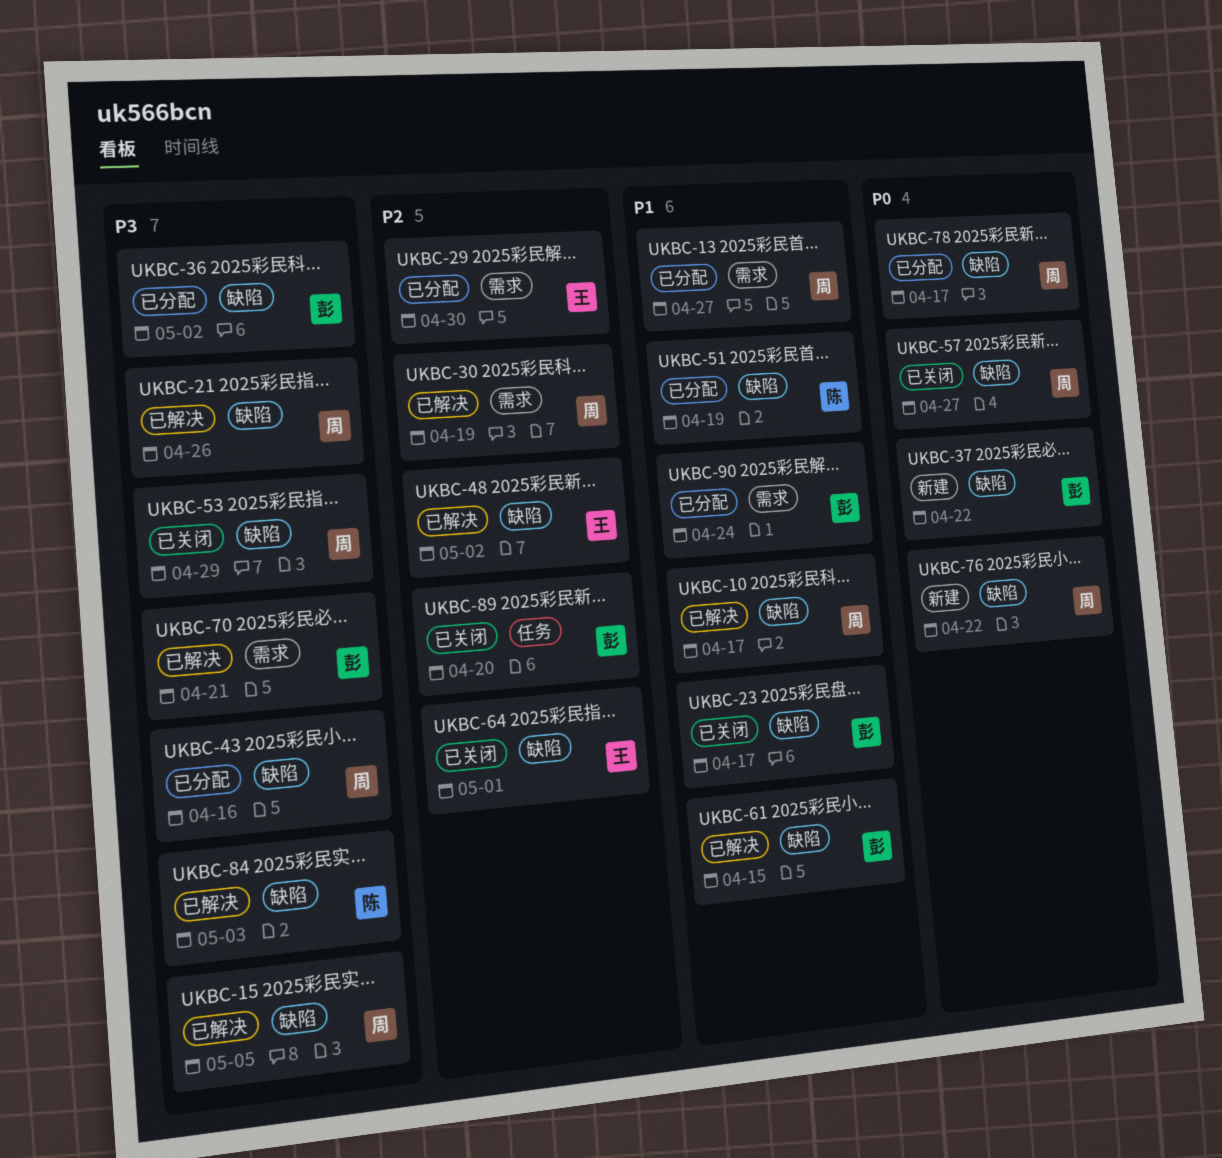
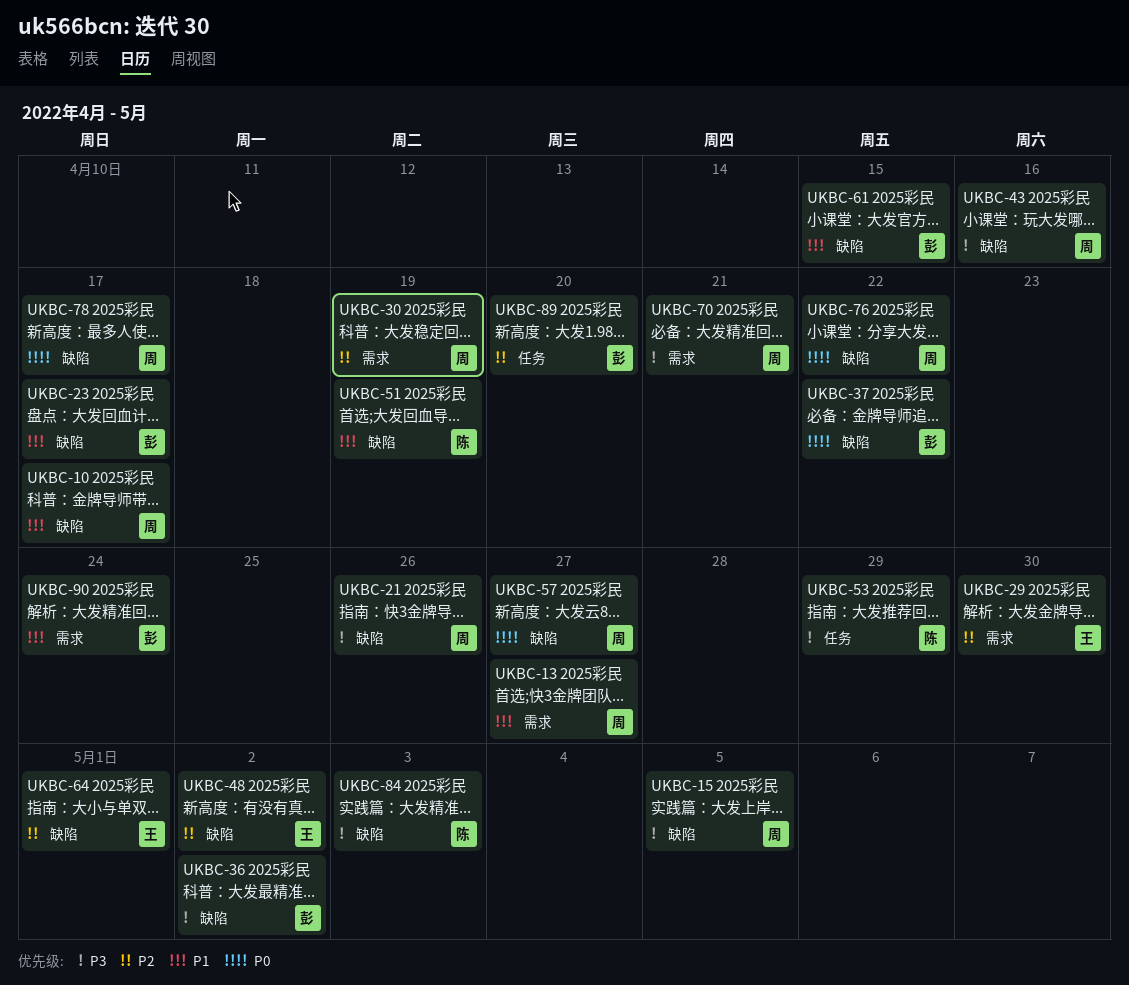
UKBC-53, owner: 周 -> 陈
UKBC-53, label: 缺陷 -> 任务
UKBC-70, owner: 彭 -> 周

